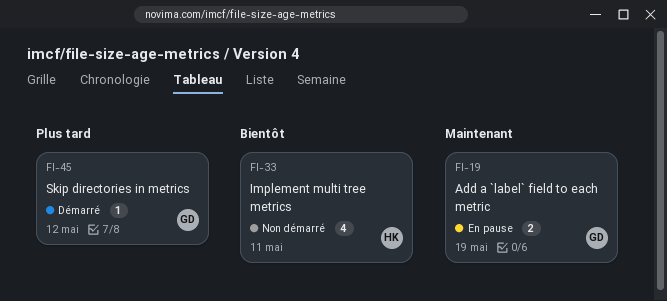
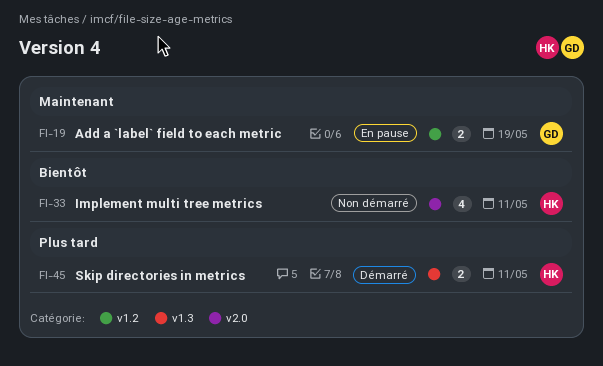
FI-45, owner: GD -> HK
FI-45, estimate: 1 -> 2
FI-45, due: May 12 -> May 11

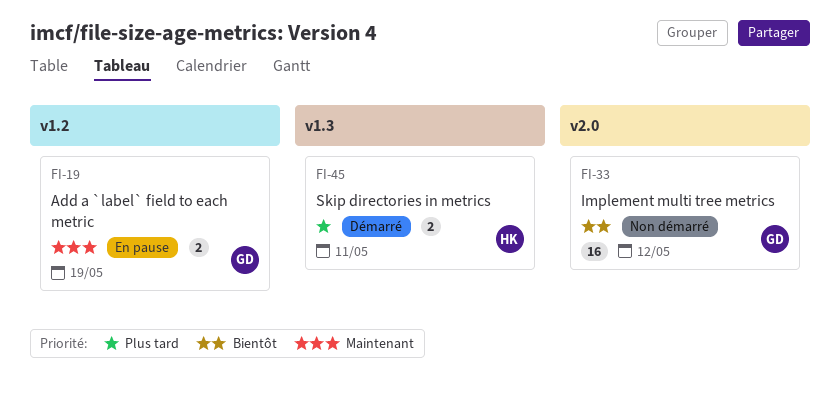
FI-33, owner: HK -> GD
FI-33, estimate: 4 -> 16
FI-33, due: May 11 -> May 12

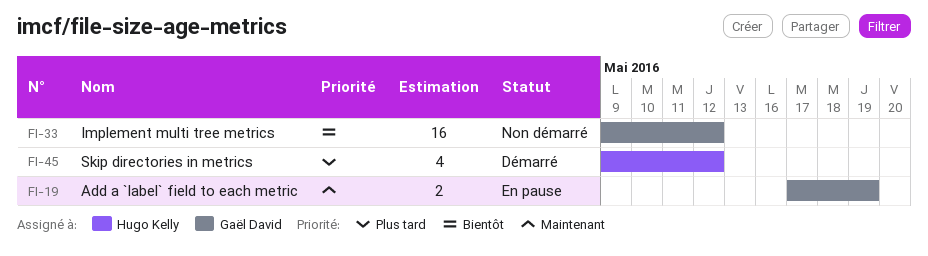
FI-45, estimate: 2 -> 4
FI-45, due: May 11 -> May 12

